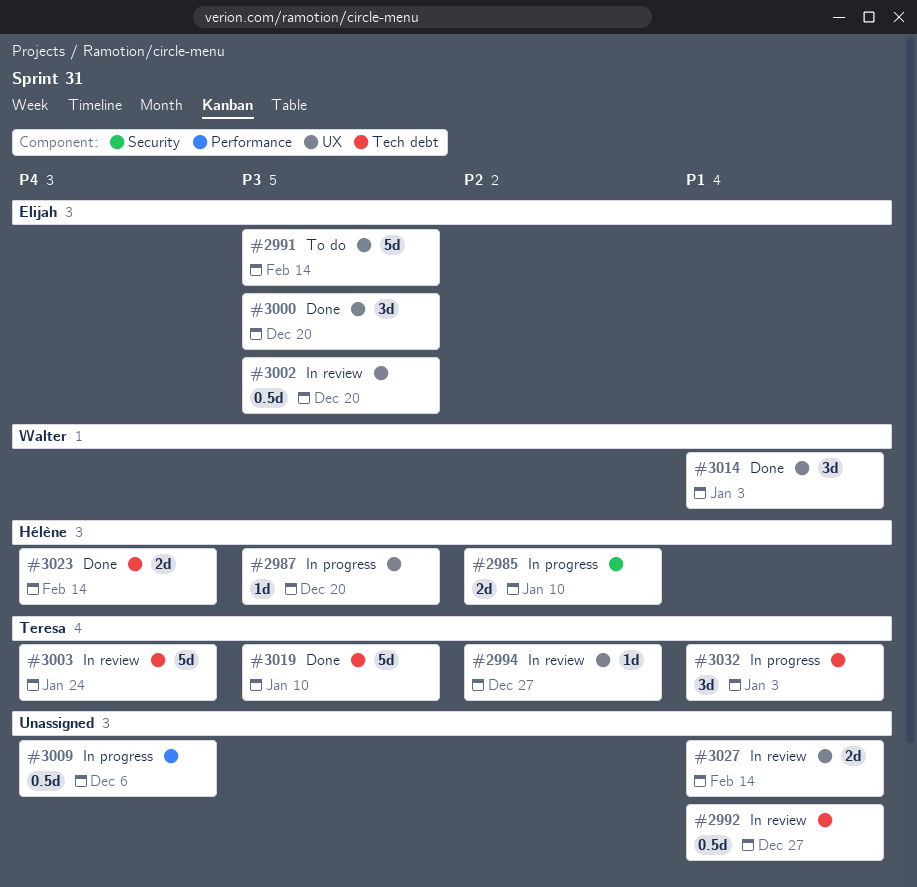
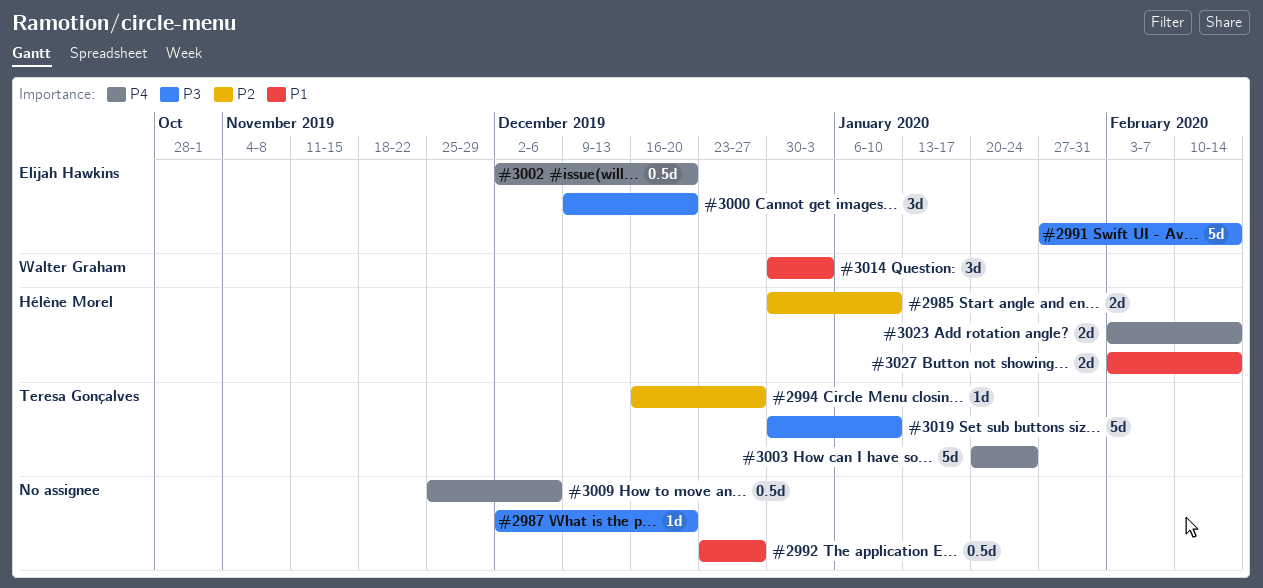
#2987, owner: Hélène Morel -> none
#3002, priority: P3 -> P4
#3027, owner: none -> Hélène Morel
#3032: present -> none

